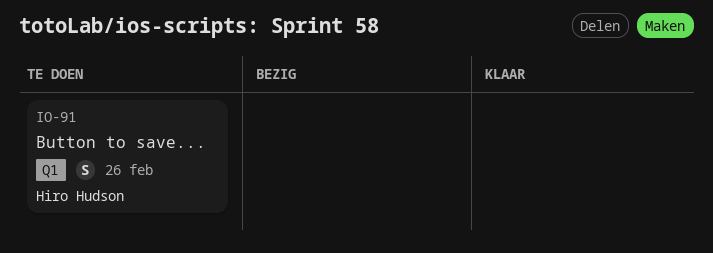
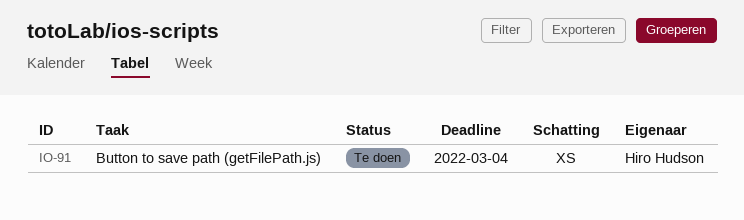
IO-91, estimate: S -> XS
IO-91, due: Feb 26 -> Mar 4

